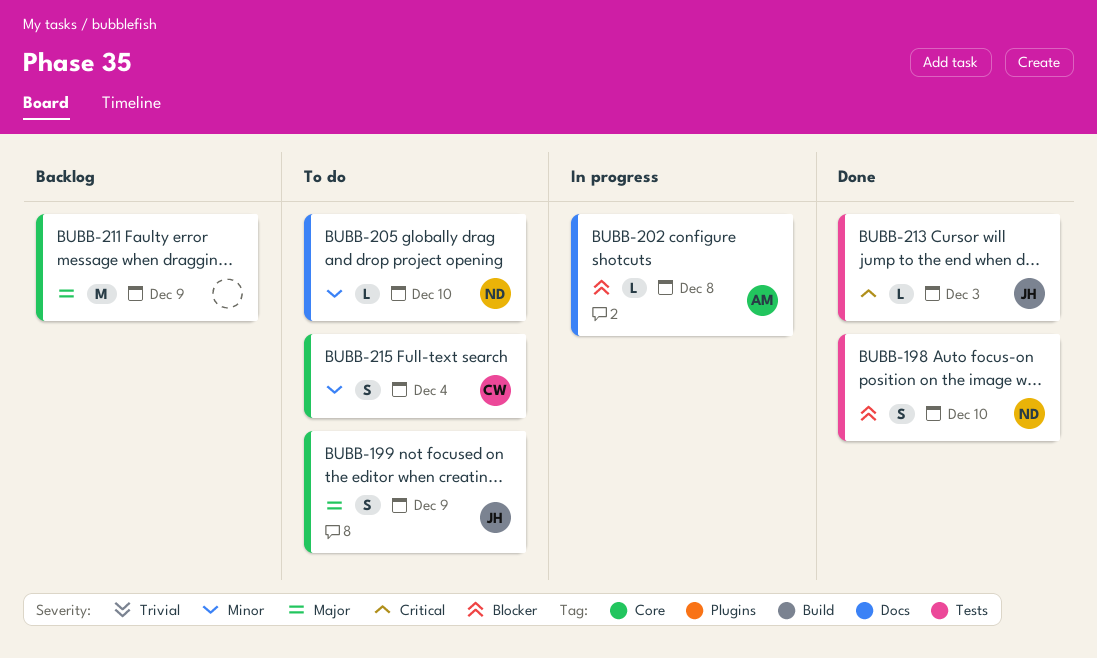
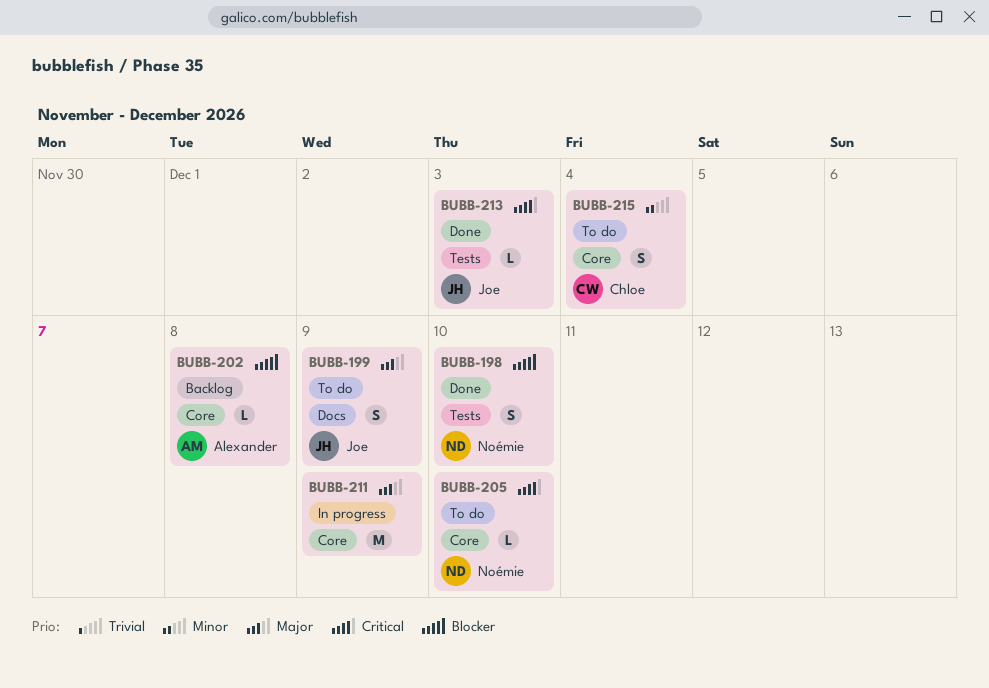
BUBB-199, label: Core -> Docs
BUBB-202, status: In progress -> Backlog
BUBB-202, label: Docs -> Core
BUBB-205, priority: Minor -> Critical
BUBB-205, label: Docs -> Core
BUBB-211, status: Backlog -> In progress

